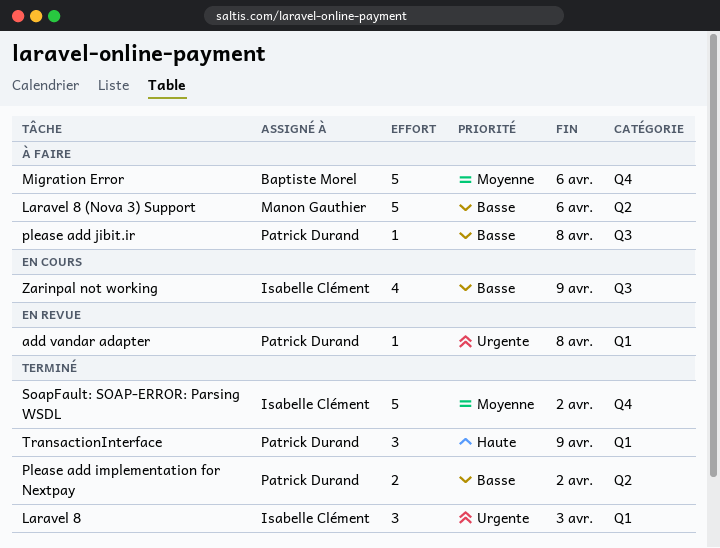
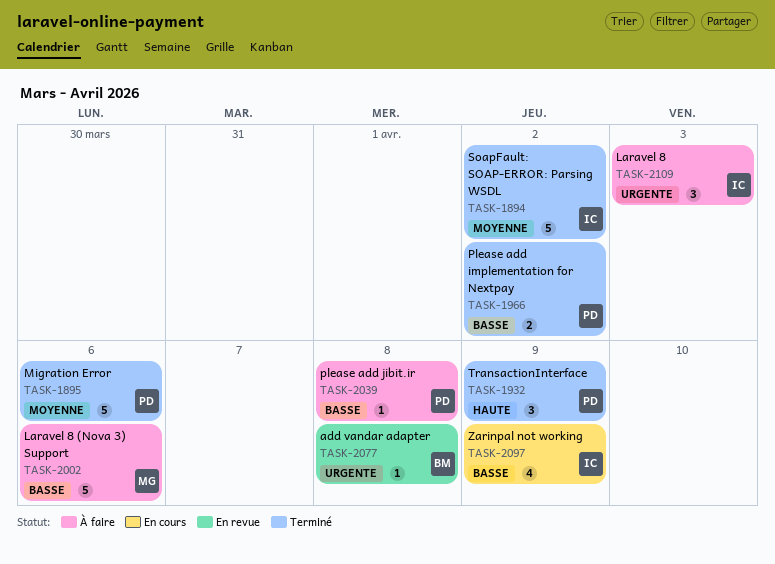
add vandar adapter, owner: Patrick Durand -> Baptiste Morel
Laravel 8, status: Terminé -> À faire
Migration Error, status: À faire -> Terminé
Migration Error, owner: Baptiste Morel -> Patrick Durand

